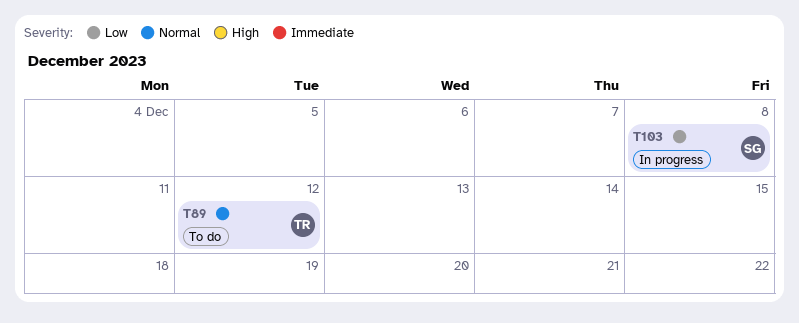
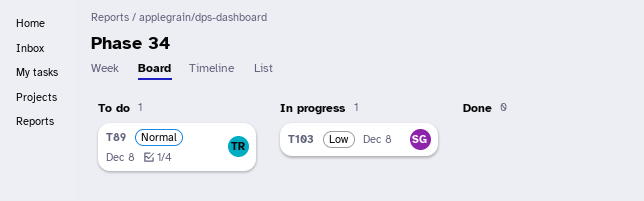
T89, due: Dec 12 -> Dec 8

